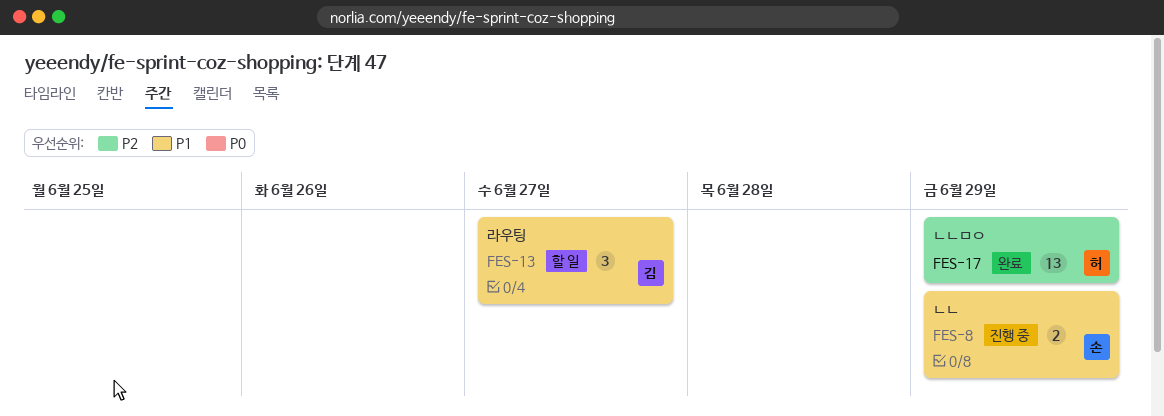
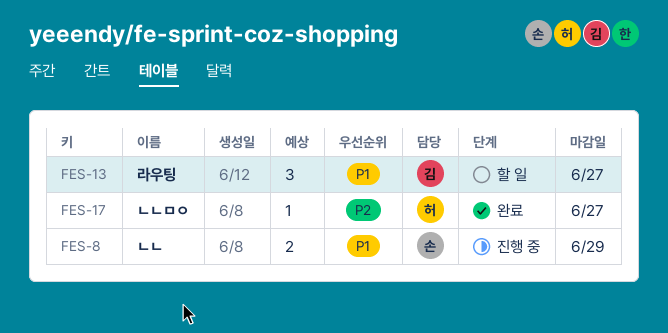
FES-17, estimate: 13 -> 1
FES-17, due: Jun 29 -> Jun 27

